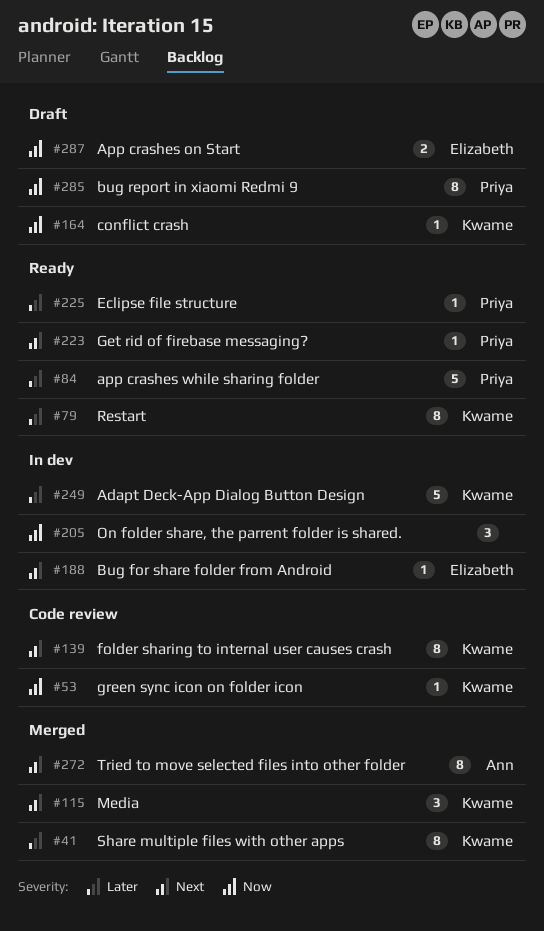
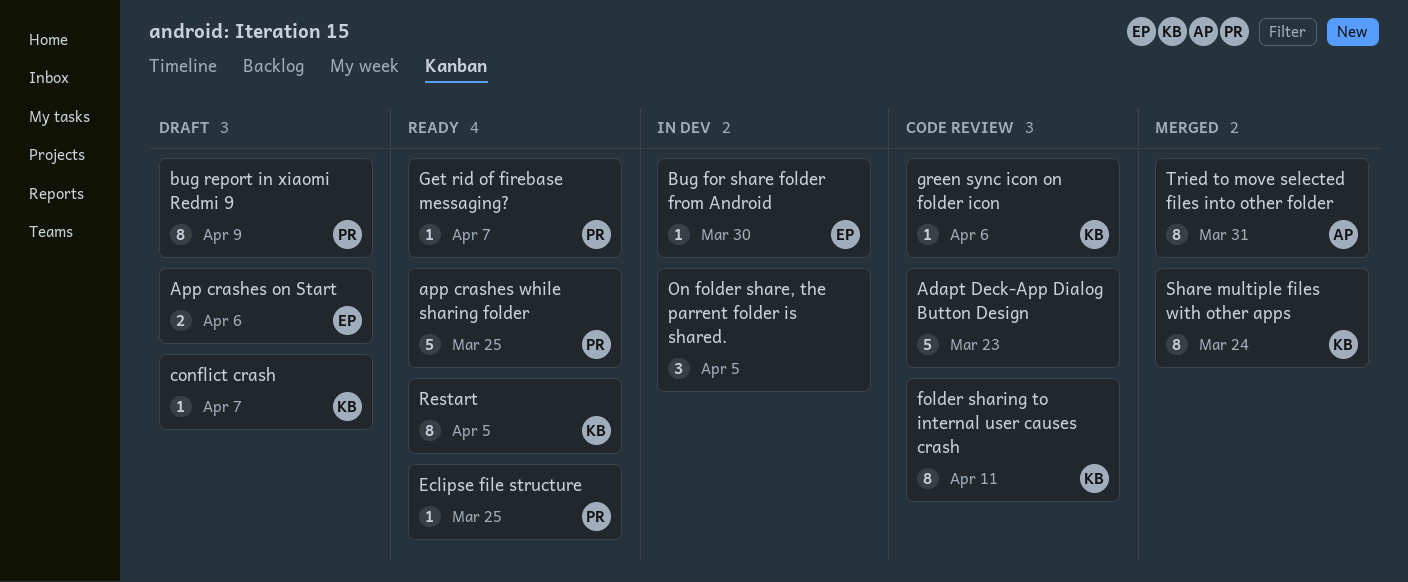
Adapt Deck-App Dialog Button Design, status: In dev -> Code review
Adapt Deck-App Dialog Button Design, owner: Kwame -> none
Media: present -> none

